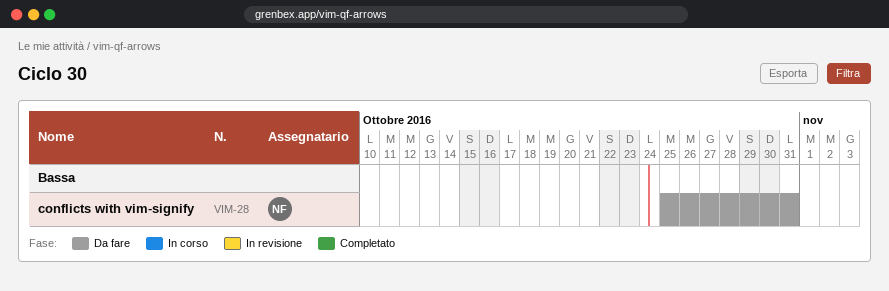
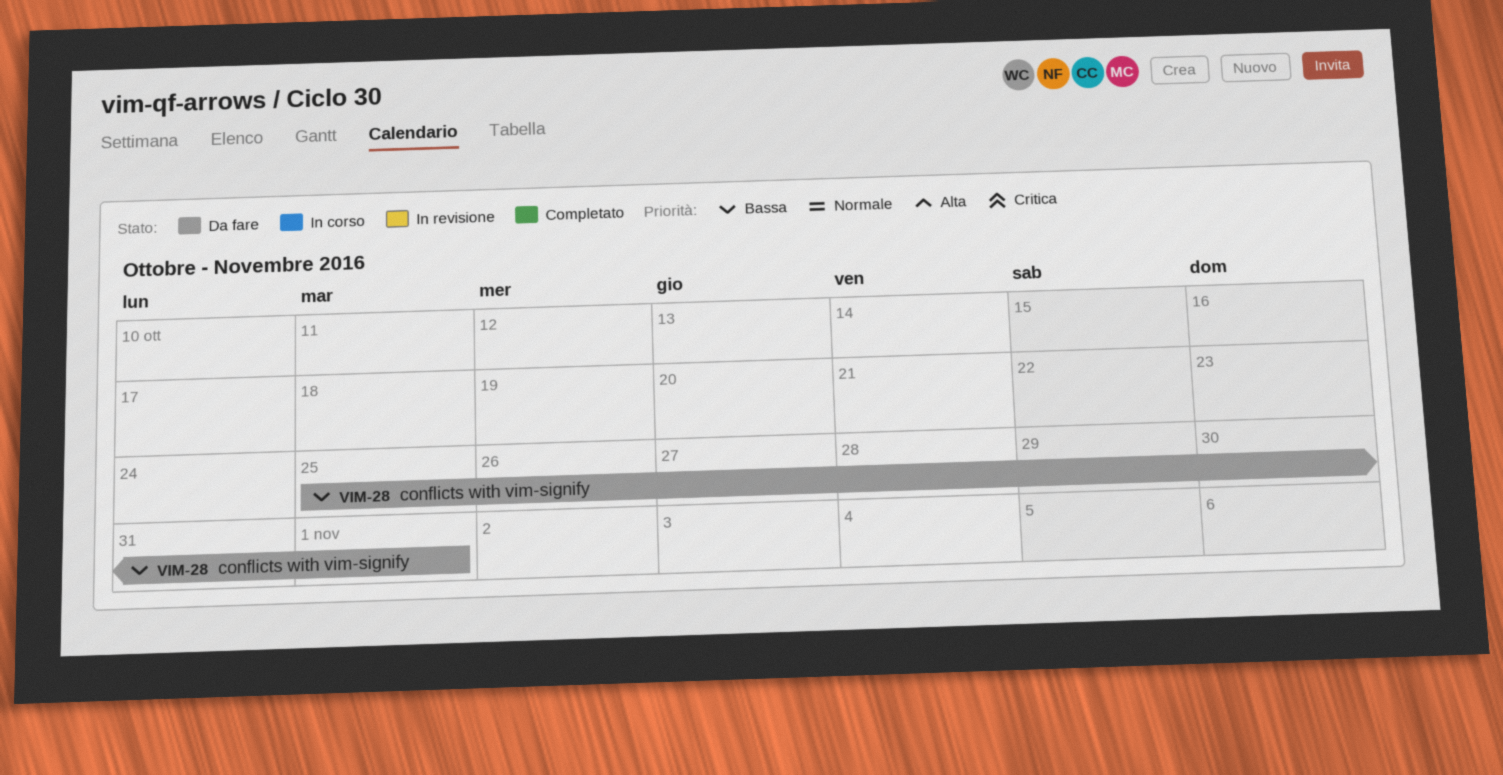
VIM-28, due: Oct 31 -> Nov 1

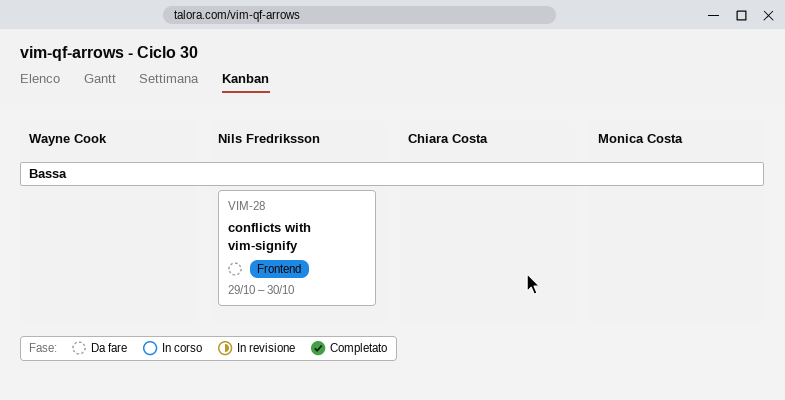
VIM-28, start: Oct 25 -> Oct 29
VIM-28, due: Nov 1 -> Oct 30

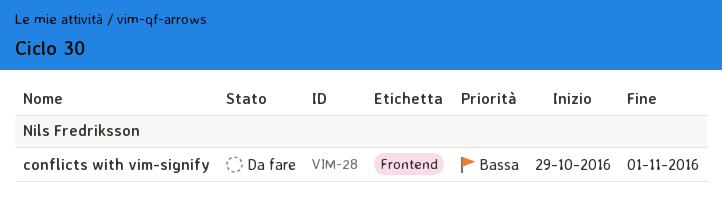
VIM-28, due: Oct 30 -> Nov 1

